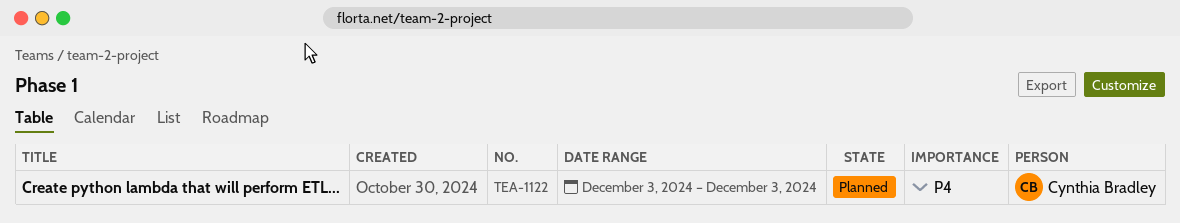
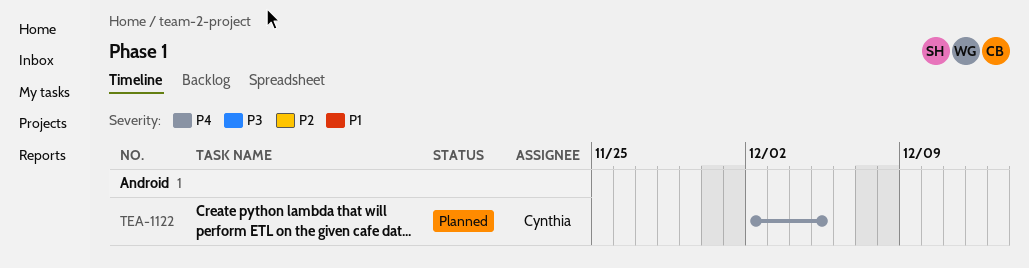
TEA-1122, start: Dec 3 -> Dec 2
TEA-1122, due: Dec 3 -> Dec 5

